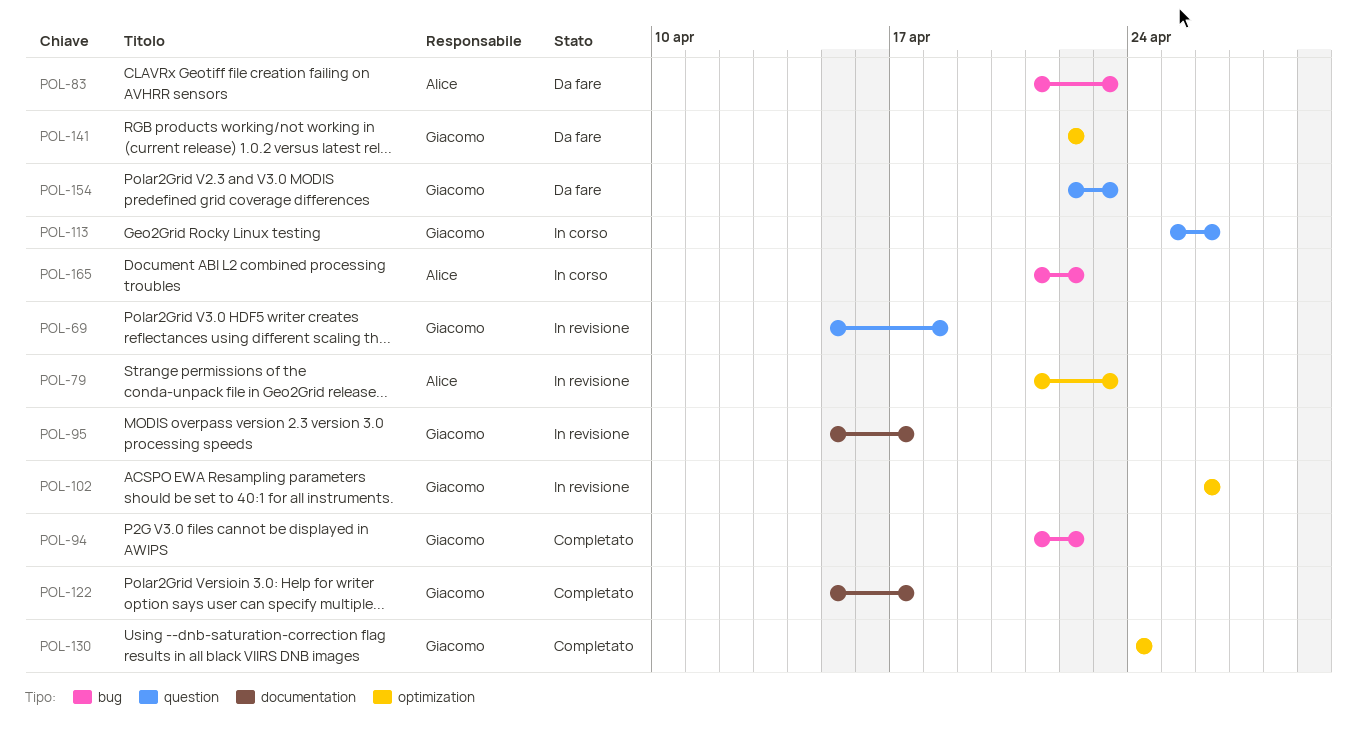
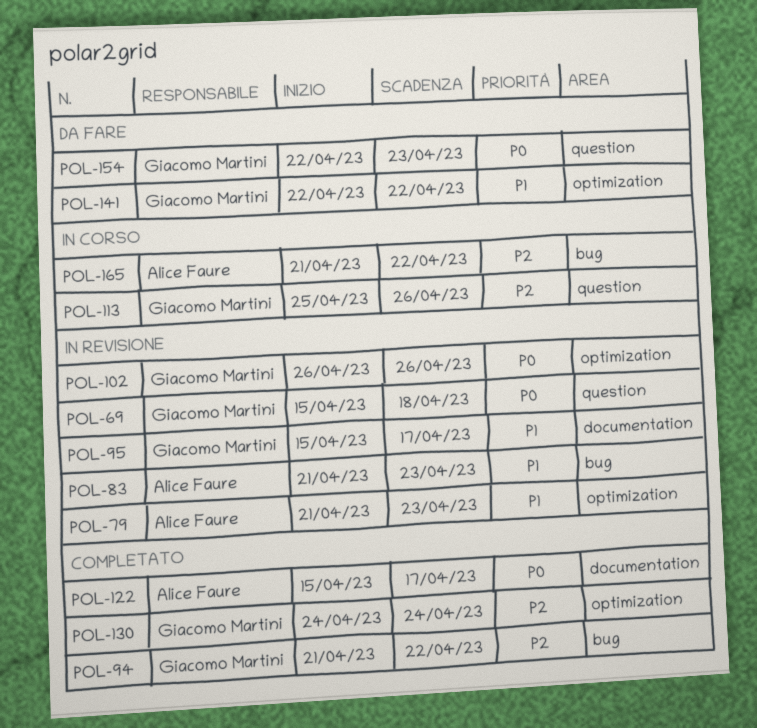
POL-83, status: Da fare -> In revisione
POL-122, owner: Giacomo Martini -> Alice Faure

